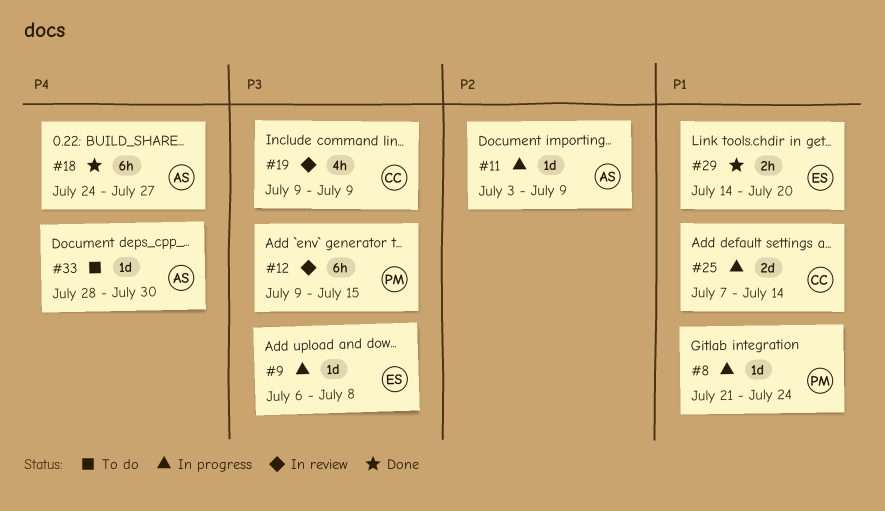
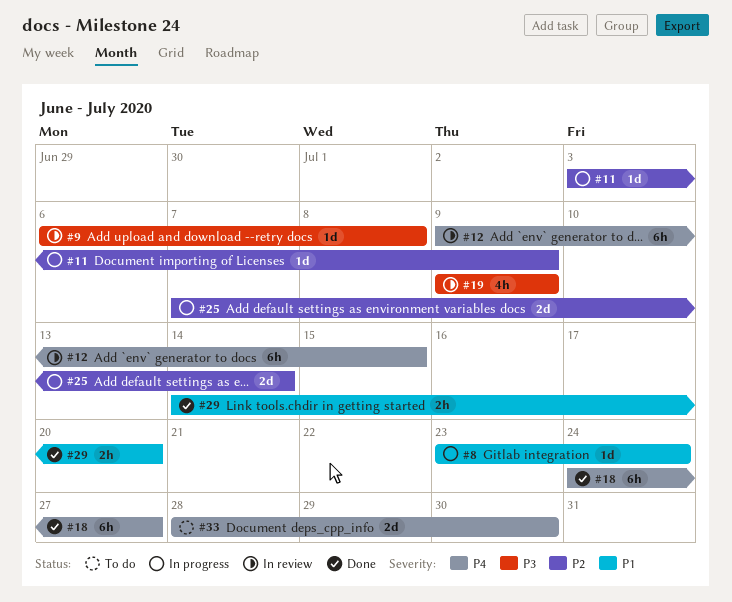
#8, start: Jul 21 -> Jul 23
#9, status: In progress -> In review
#12, priority: P3 -> P4
#25, priority: P1 -> P2
#33, estimate: 1d -> 2d

